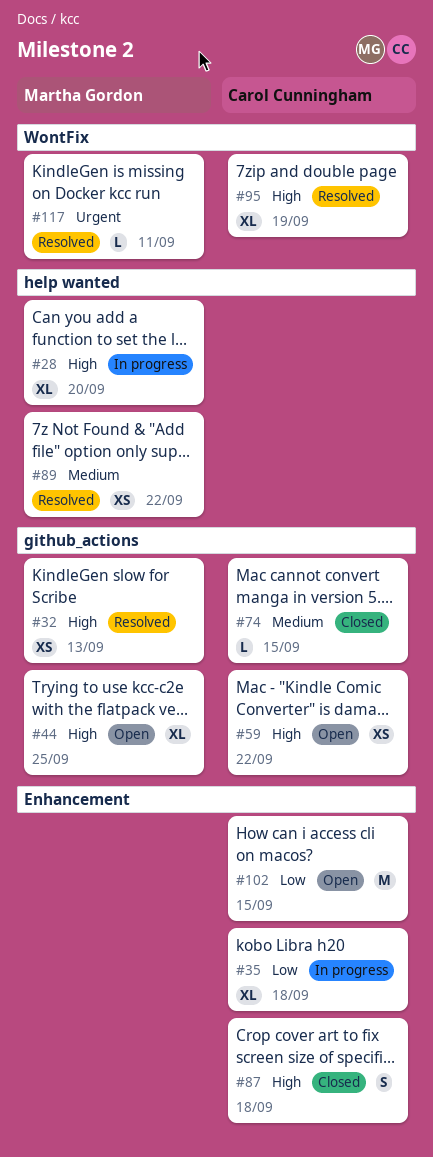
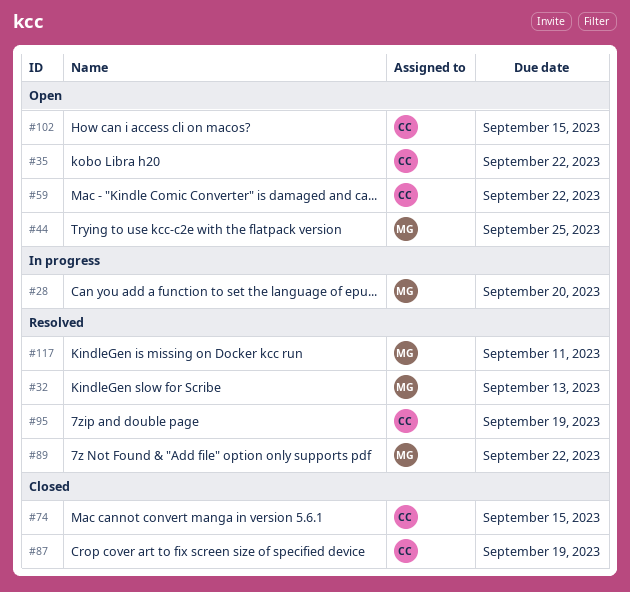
#35, status: In progress -> Open
#35, due: Sep 18 -> Sep 22
#87, due: Sep 18 -> Sep 19

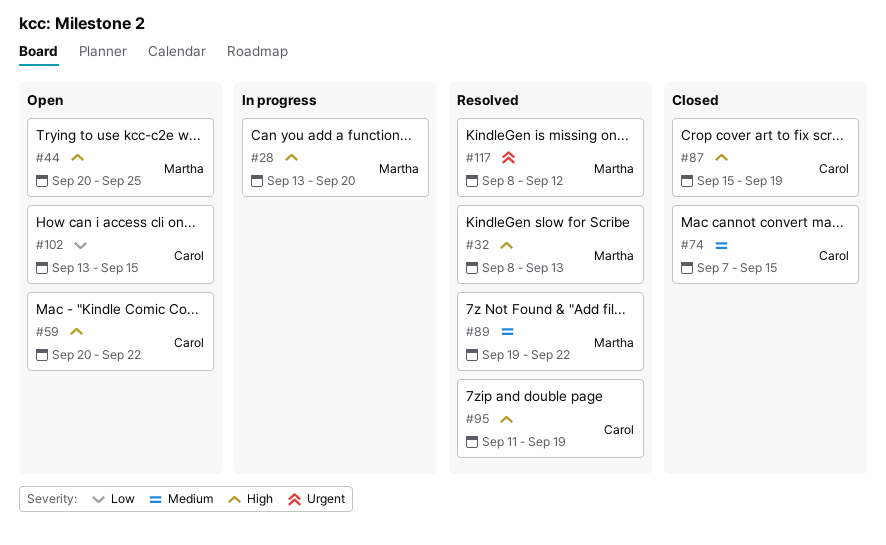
#35: present -> none
#117, due: Sep 11 -> Sep 12

